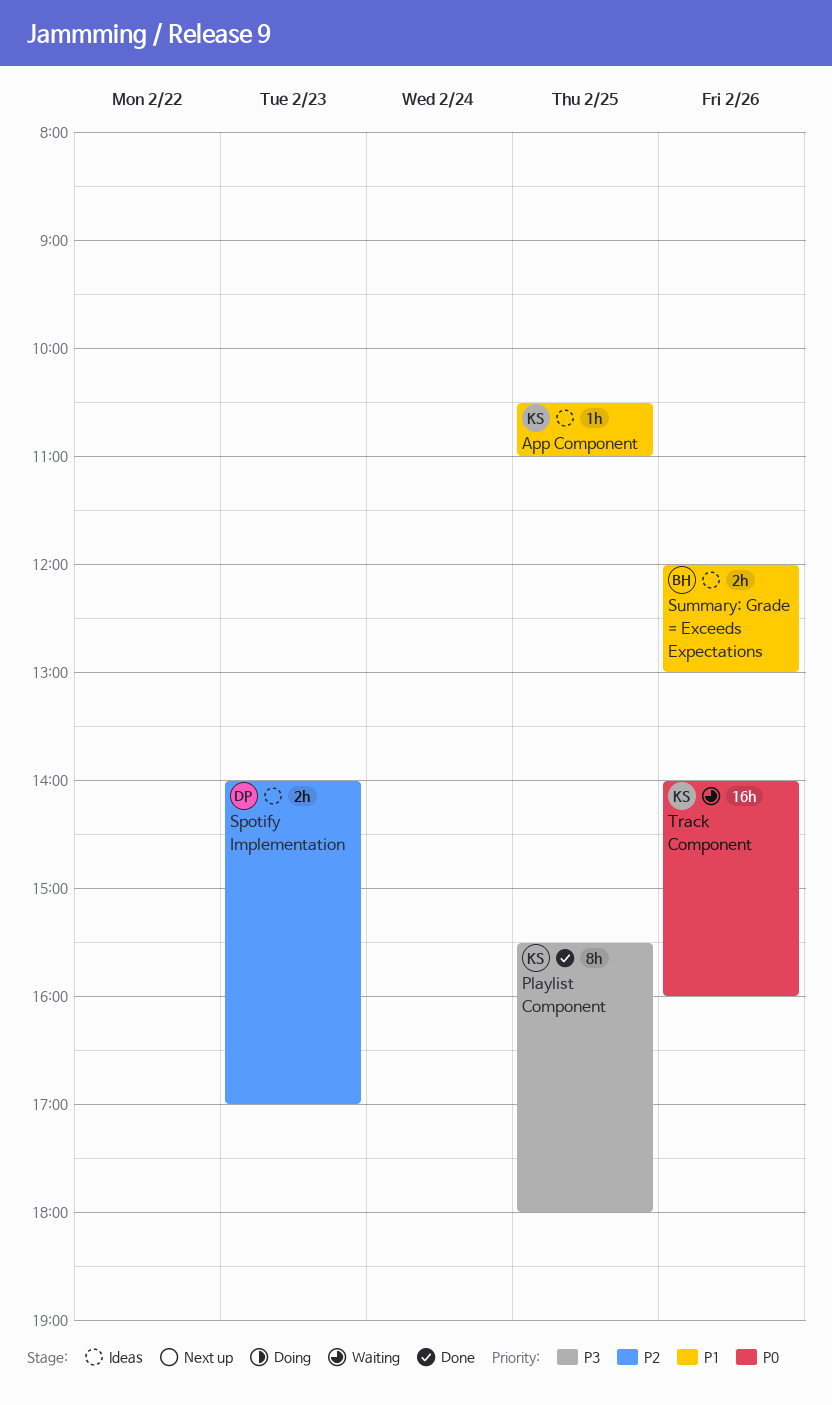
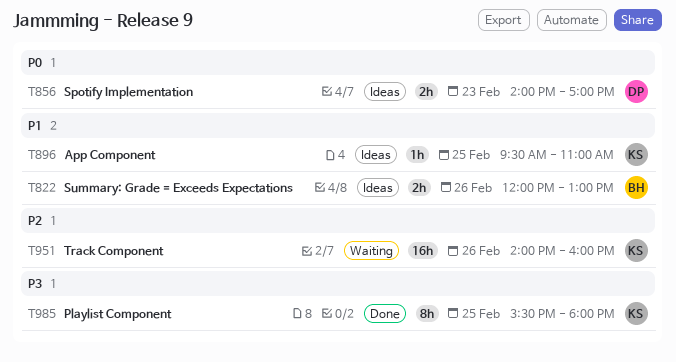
App Component, begins: 10:30 -> 09:30
Spotify Implementation, priority: P2 -> P0
Track Component, priority: P0 -> P2

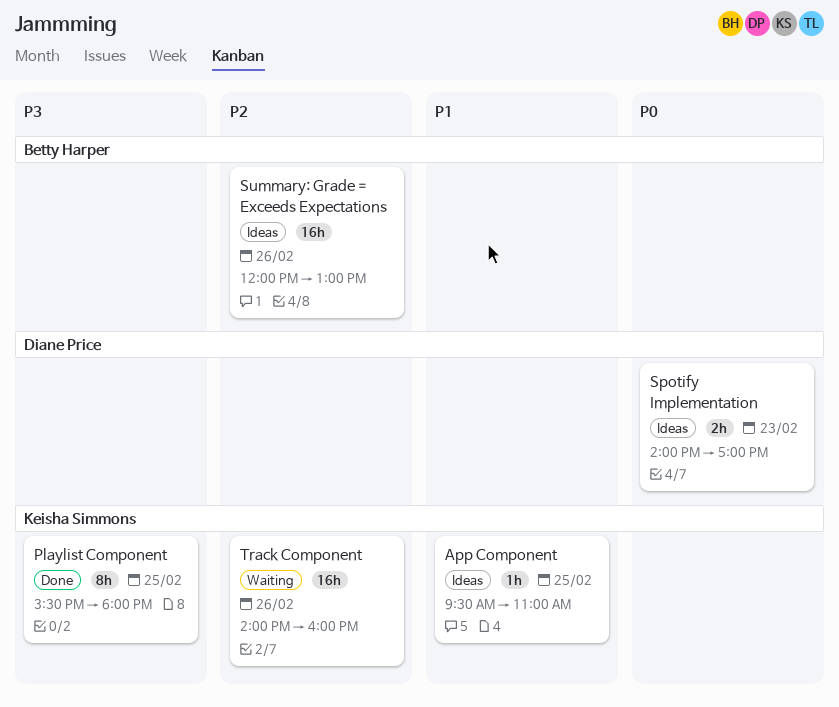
Summary: Grade = Exceeds Expectations, priority: P1 -> P2
Summary: Grade = Exceeds Expectations, estimate: 2h -> 16h

